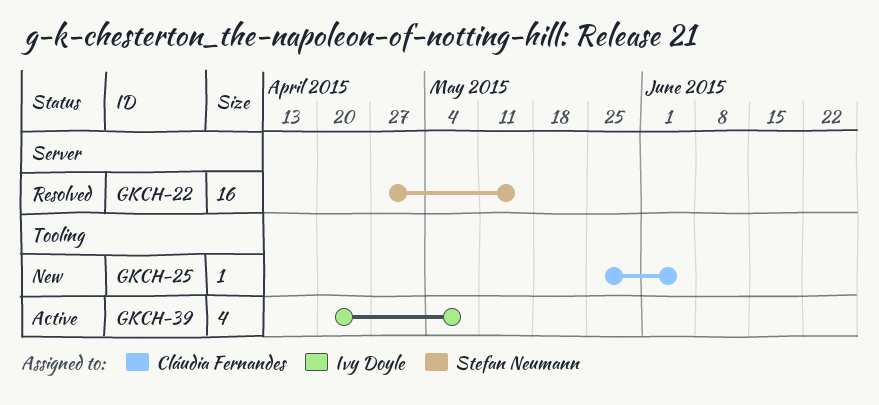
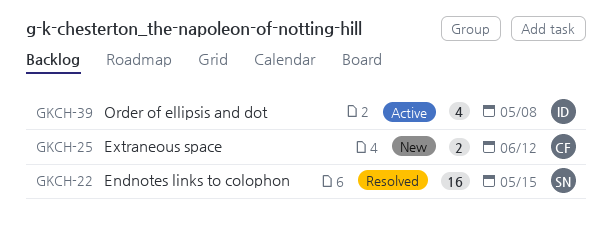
GKCH-25, estimate: 1 -> 2
GKCH-25, due: Jun 5 -> Jun 12

